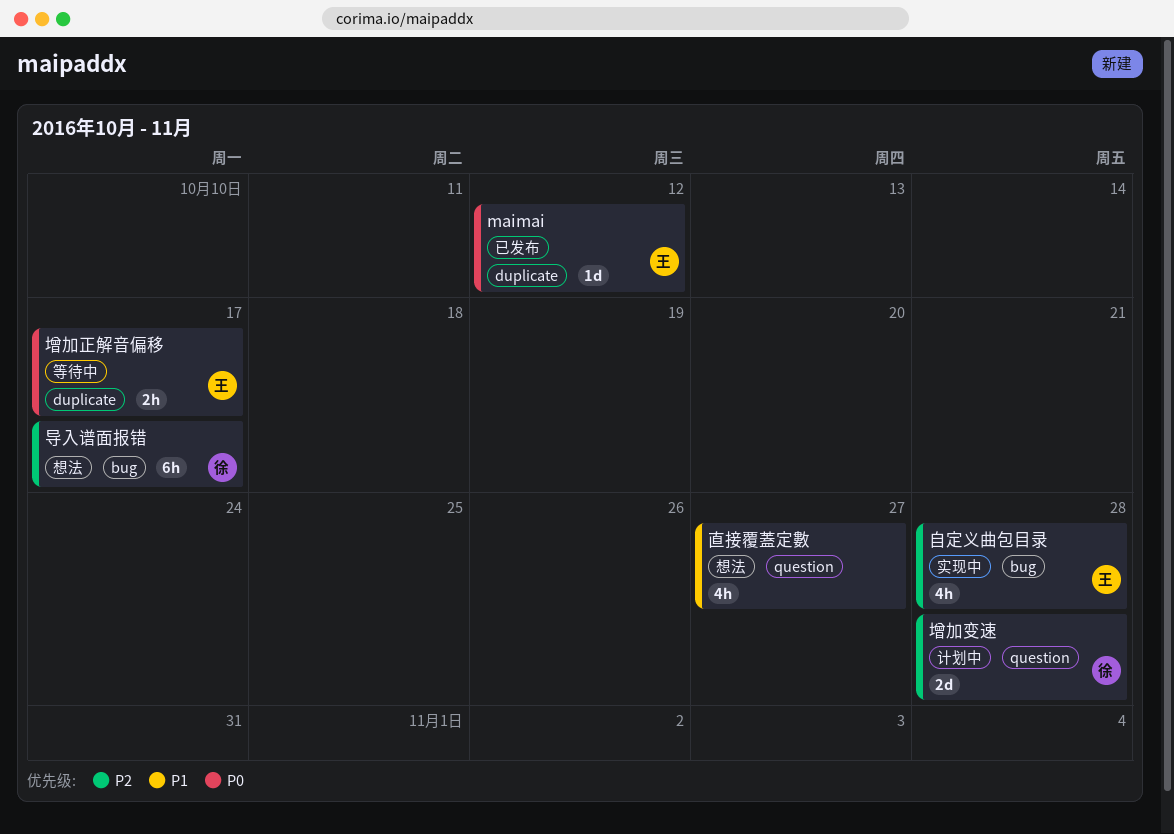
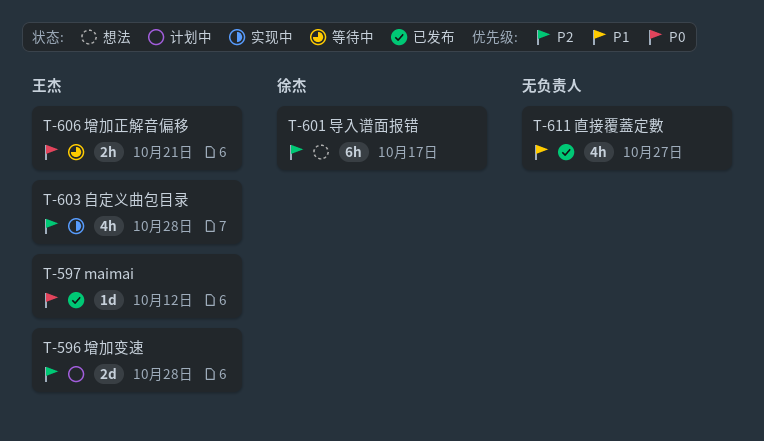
增加变速, owner: 徐杰 -> 王杰
增加正解音偏移, due: Oct 17 -> Oct 21
直接覆蓋定數, status: 想法 -> 已发布

